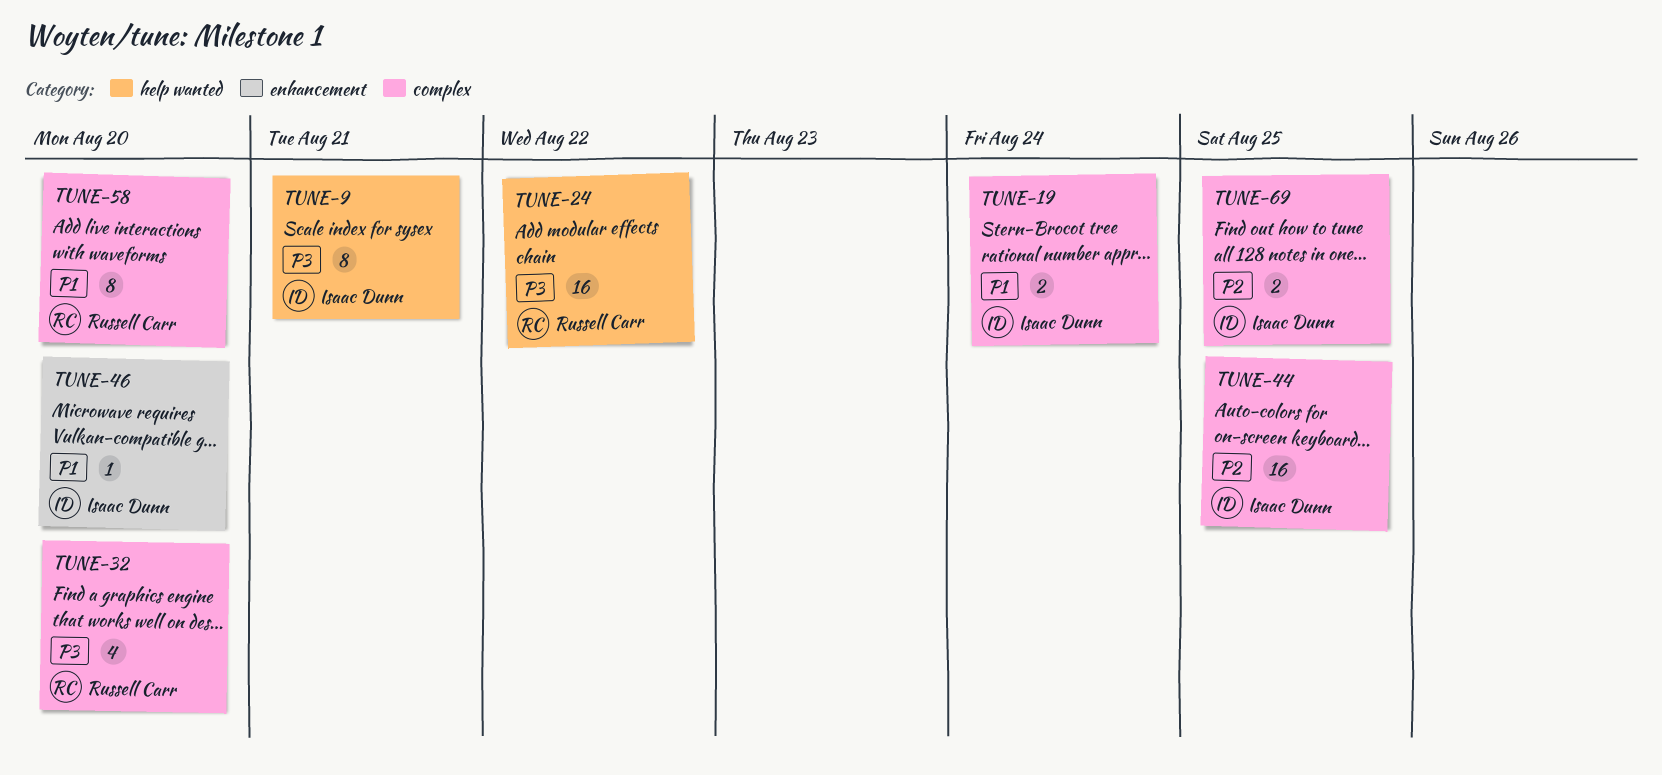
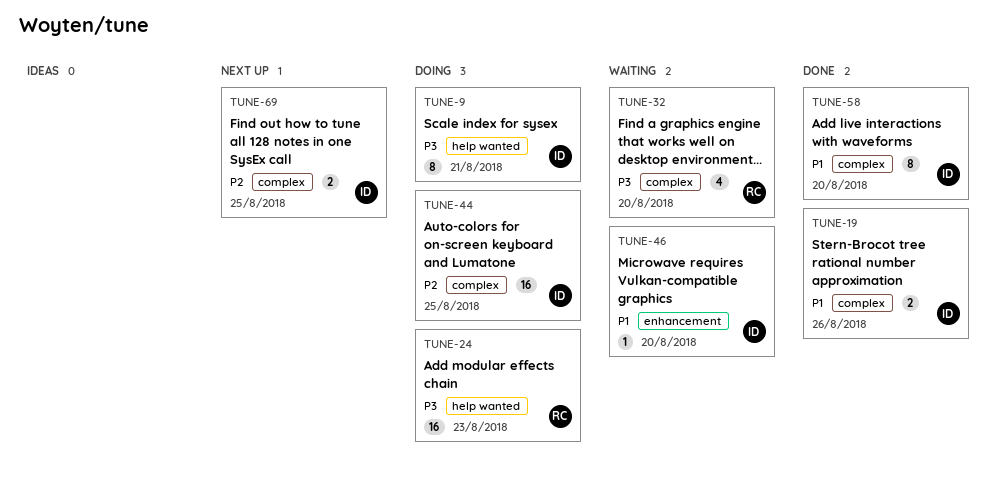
TUNE-19, due: Aug 24 -> Aug 26
TUNE-24, due: Aug 22 -> Aug 23
TUNE-58, owner: Russell Carr -> Isaac Dunn

